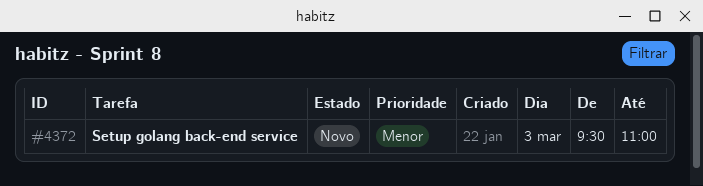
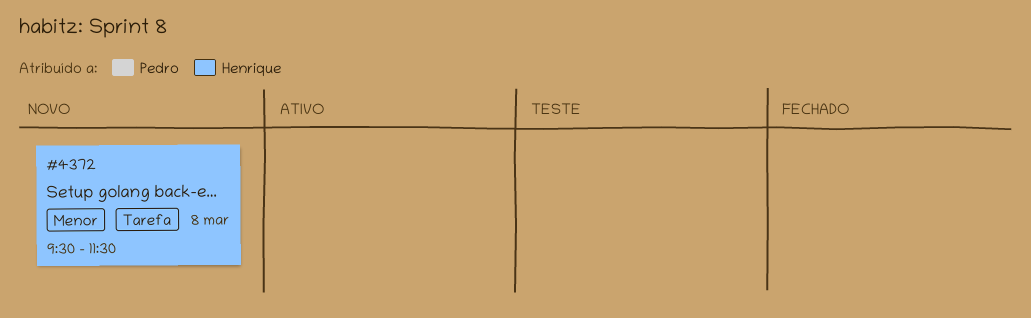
#4372, day: Mar 3 -> Mar 8
#4372, ends: 11:00 -> 11:30

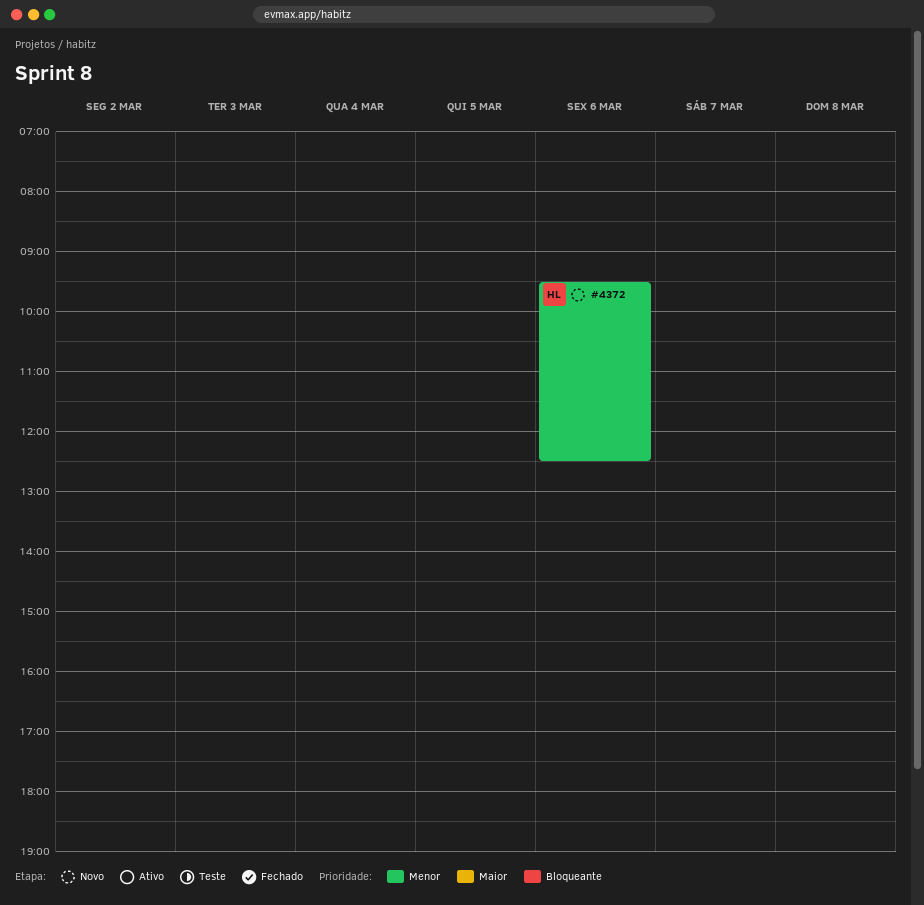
#4372, day: Mar 8 -> Mar 6
#4372, ends: 11:30 -> 12:30

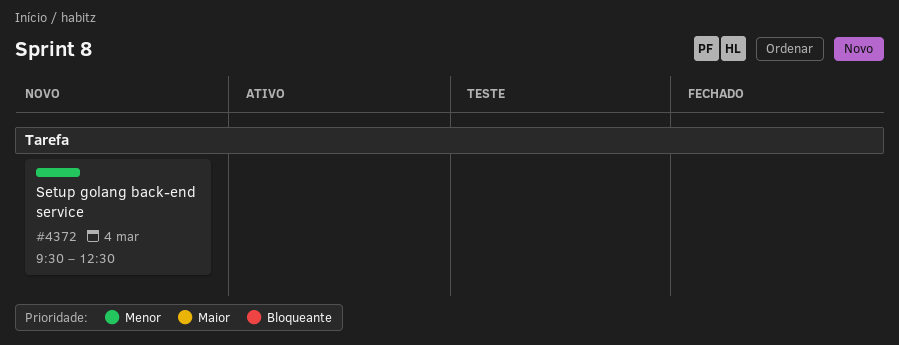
#4372, day: Mar 6 -> Mar 4

